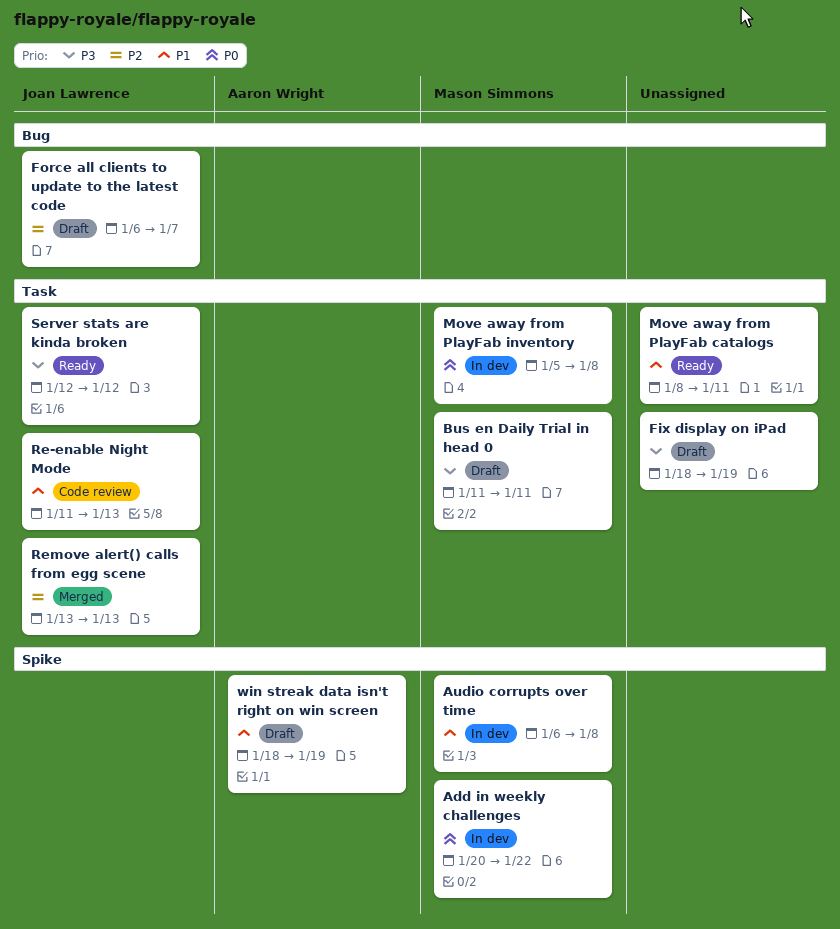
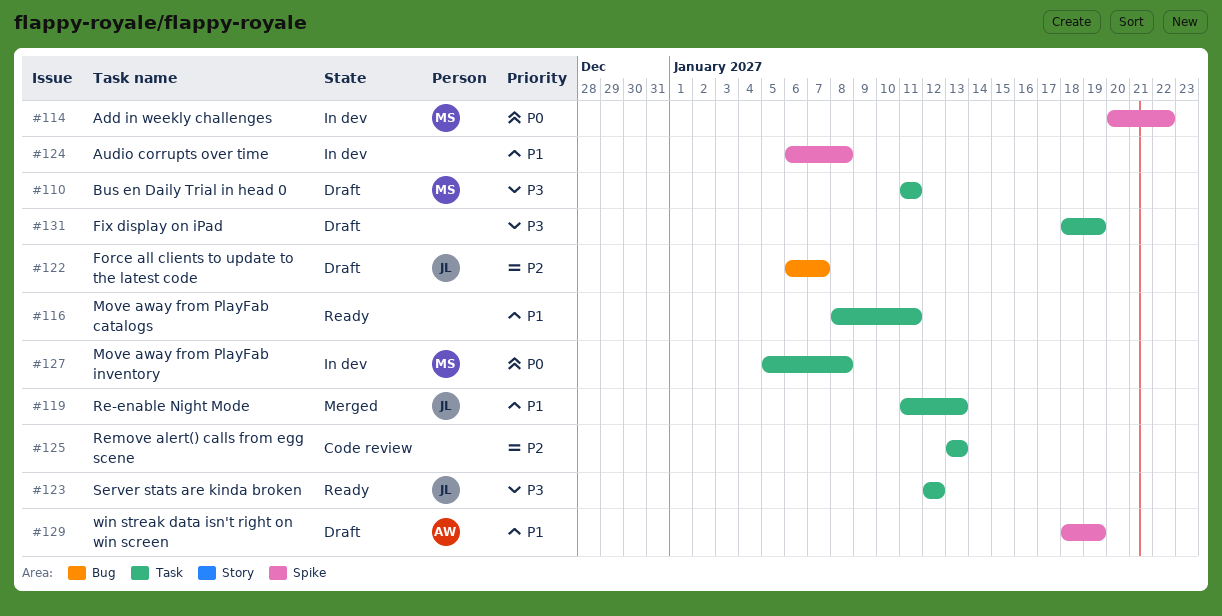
Audio corrupts over time, owner: Mason Simmons -> none
Re-enable Night Mode, status: Code review -> Merged
Remove alert() calls from egg scene, status: Merged -> Code review
Remove alert() calls from egg scene, owner: Joan Lawrence -> none

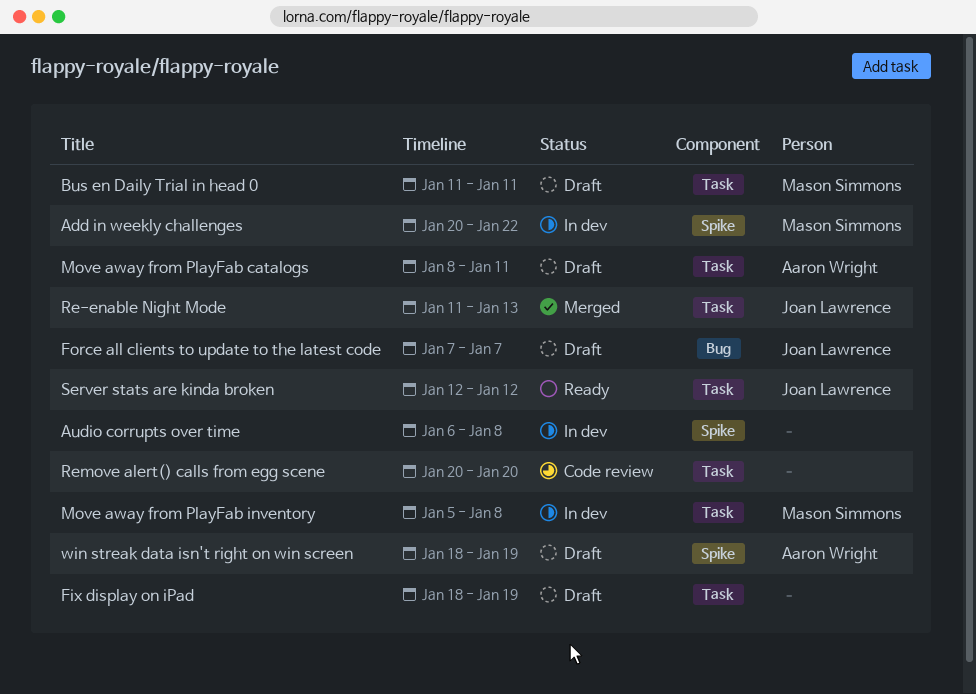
Force all clients to update to the latest code, start: Jan 6 -> Jan 7
Move away from PlayFab catalogs, status: Ready -> Draft
Move away from PlayFab catalogs, owner: none -> Aaron Wright
Remove alert() calls from egg scene, start: Jan 13 -> Jan 20
Remove alert() calls from egg scene, due: Jan 13 -> Jan 20

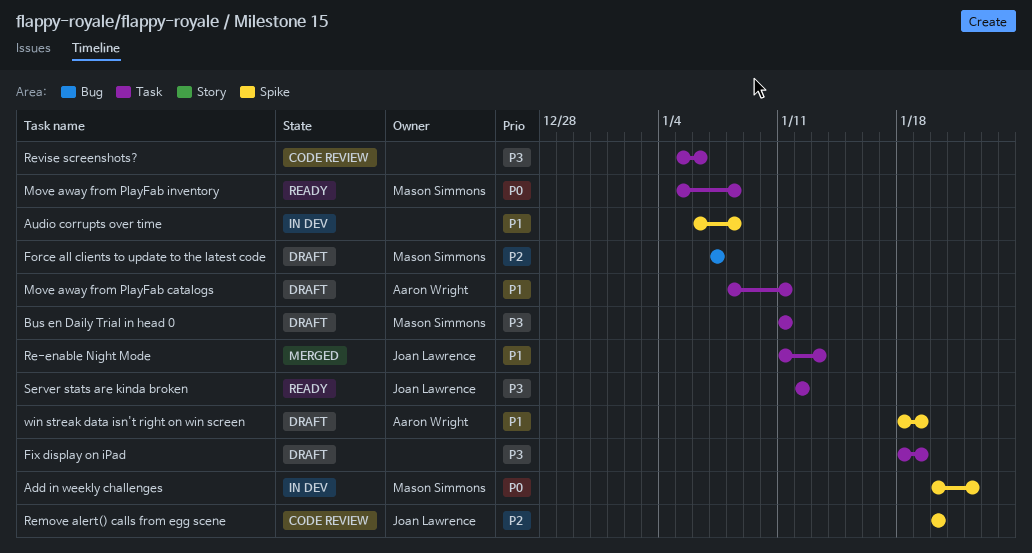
Force all clients to update to the latest code, owner: Joan Lawrence -> Mason Simmons
Move away from PlayFab inventory, status: In dev -> Ready
Remove alert() calls from egg scene, owner: none -> Joan Lawrence
Remove alert() calls from egg scene, label: Task -> Spike
Revise screenshots?: none -> present

